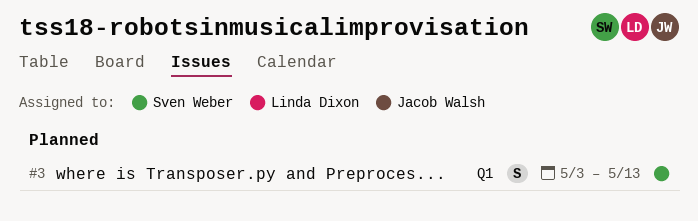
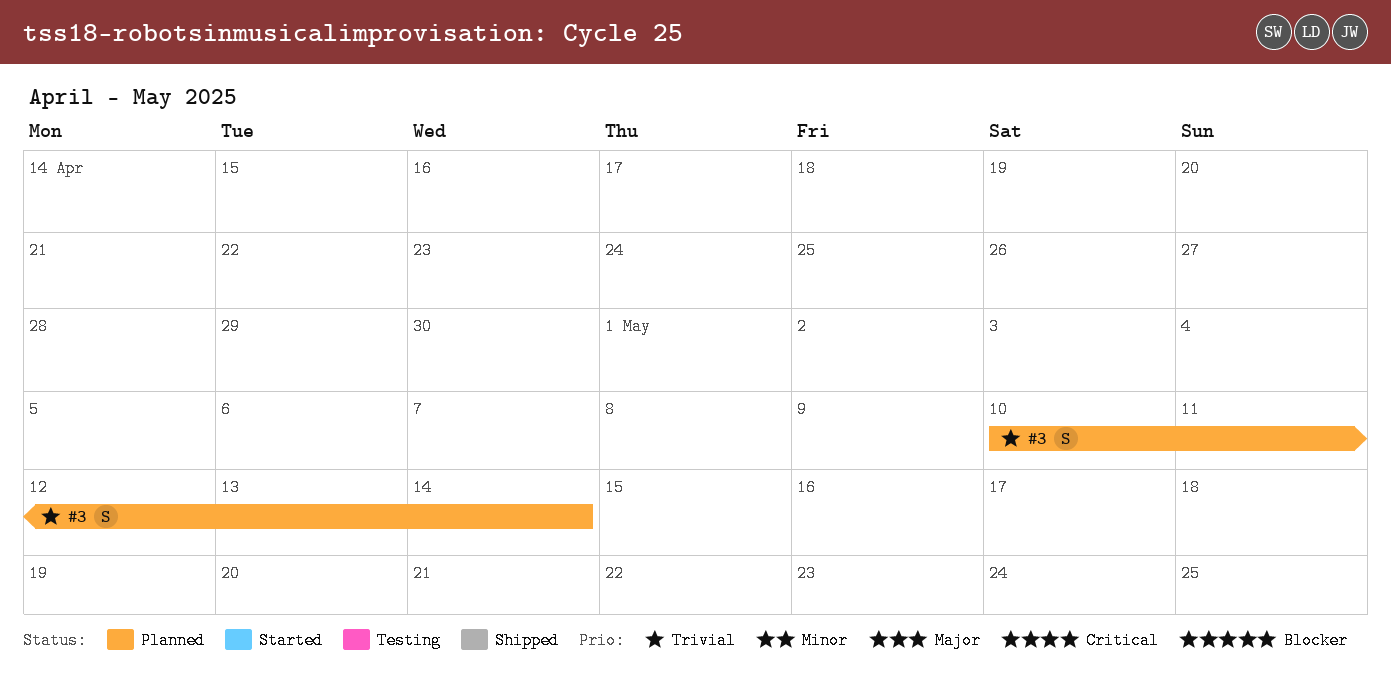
#3, start: May 3 -> May 10
#3, due: May 13 -> May 14

